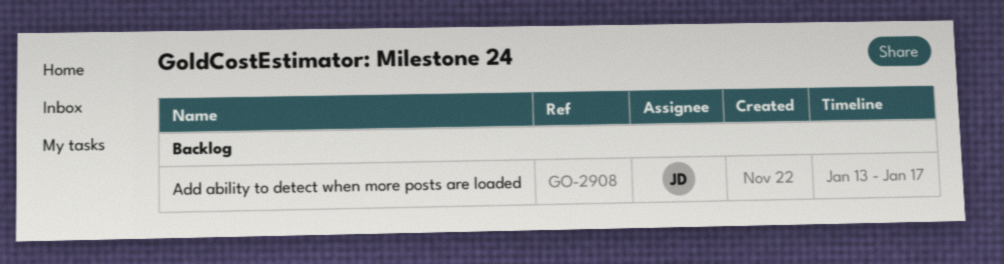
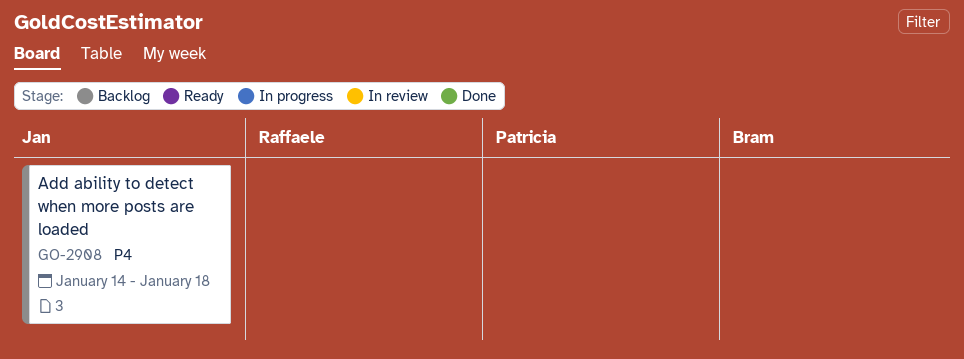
GO-2908, start: Jan 13 -> Jan 14
GO-2908, due: Jan 17 -> Jan 18

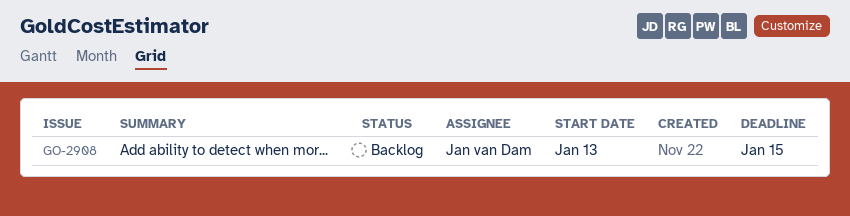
GO-2908, start: Jan 14 -> Jan 13
GO-2908, due: Jan 18 -> Jan 15

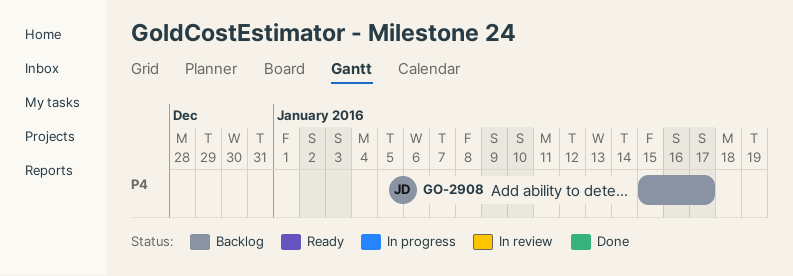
GO-2908, start: Jan 13 -> Jan 15
GO-2908, due: Jan 15 -> Jan 17

